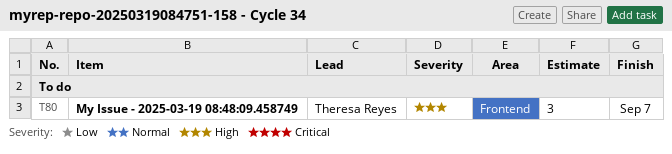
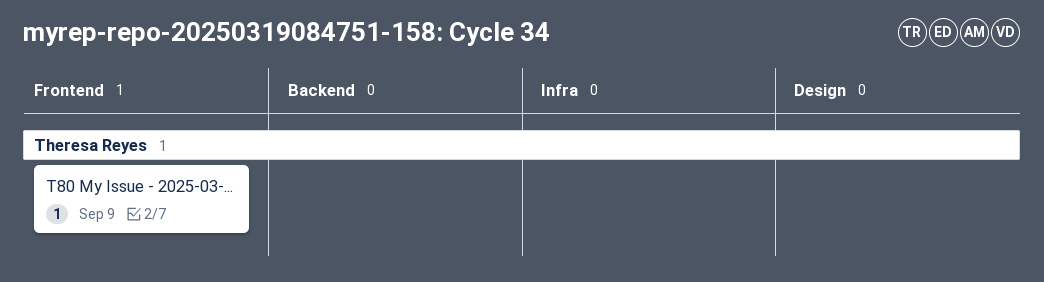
T80, estimate: 3 -> 1
T80, due: Sep 7 -> Sep 9

